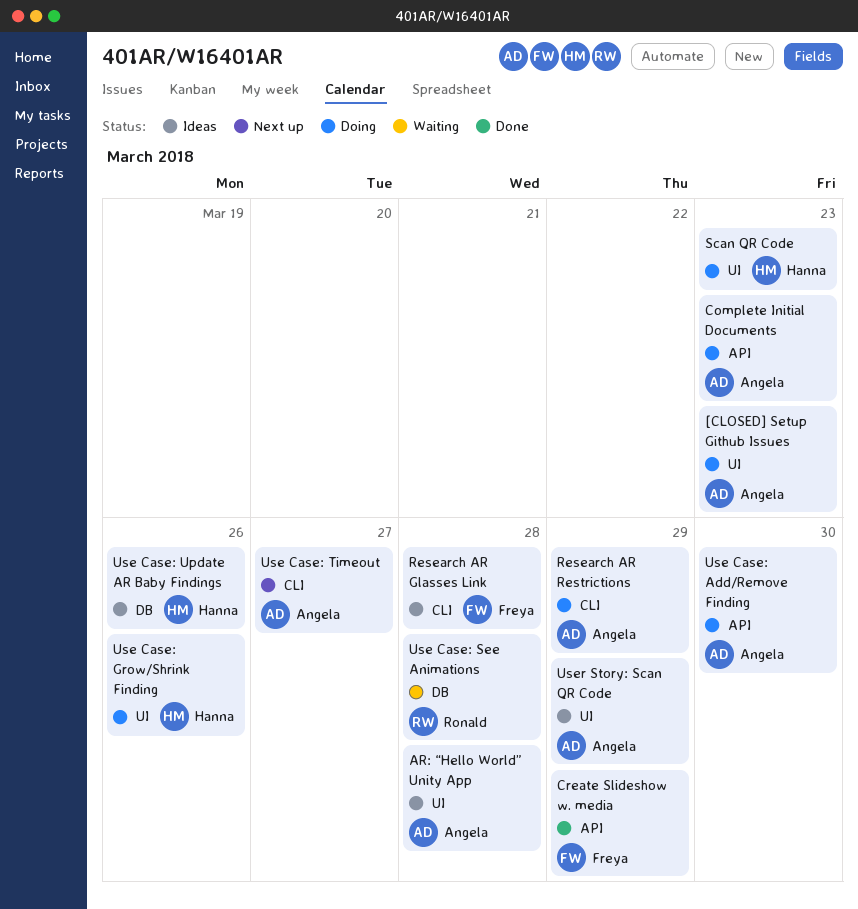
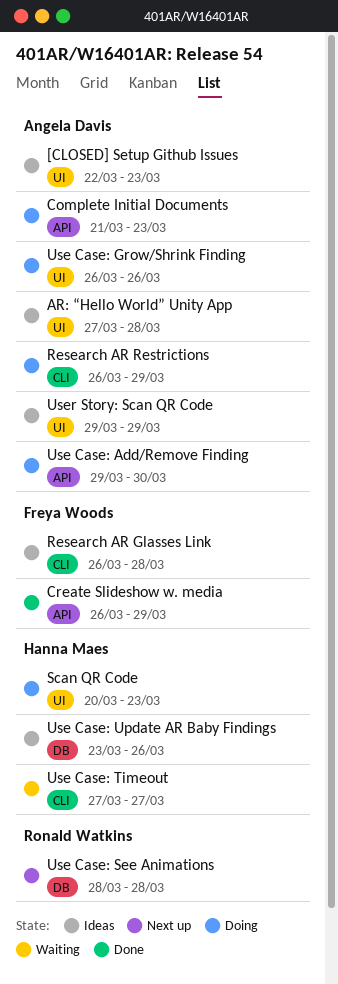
[CLOSED] Setup Github Issues, status: Doing -> Ideas
Use Case: Grow/Shrink Finding, owner: Hanna Maes -> Angela Davis
Use Case: See Animations, status: Waiting -> Next up
Use Case: Timeout, status: Next up -> Waiting
Use Case: Timeout, owner: Angela Davis -> Hanna Maes

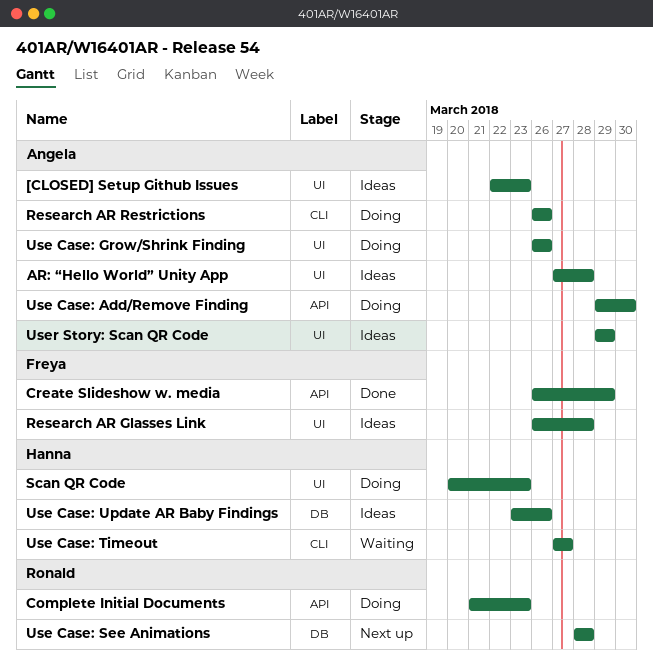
Complete Initial Documents, owner: Angela Davis -> Ronald Watkins
Research AR Glasses Link, label: CLI -> UI
Research AR Restrictions, due: Mar 29 -> Mar 26

